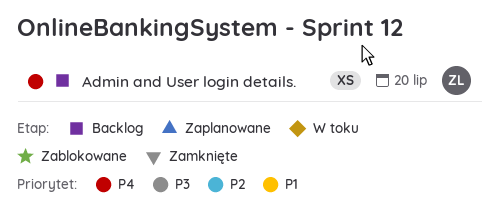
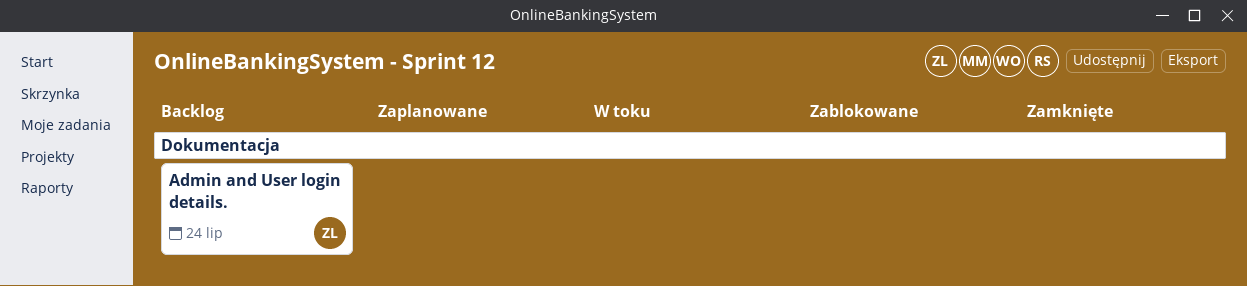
Admin and User login details., due: Jul 20 -> Jul 24

